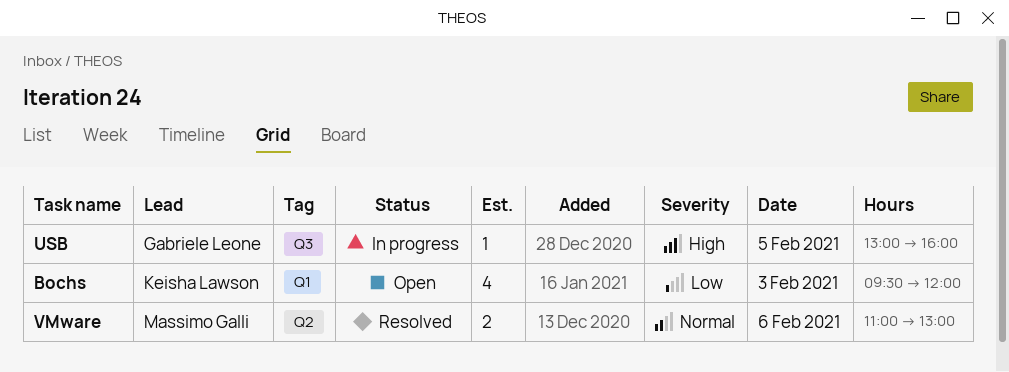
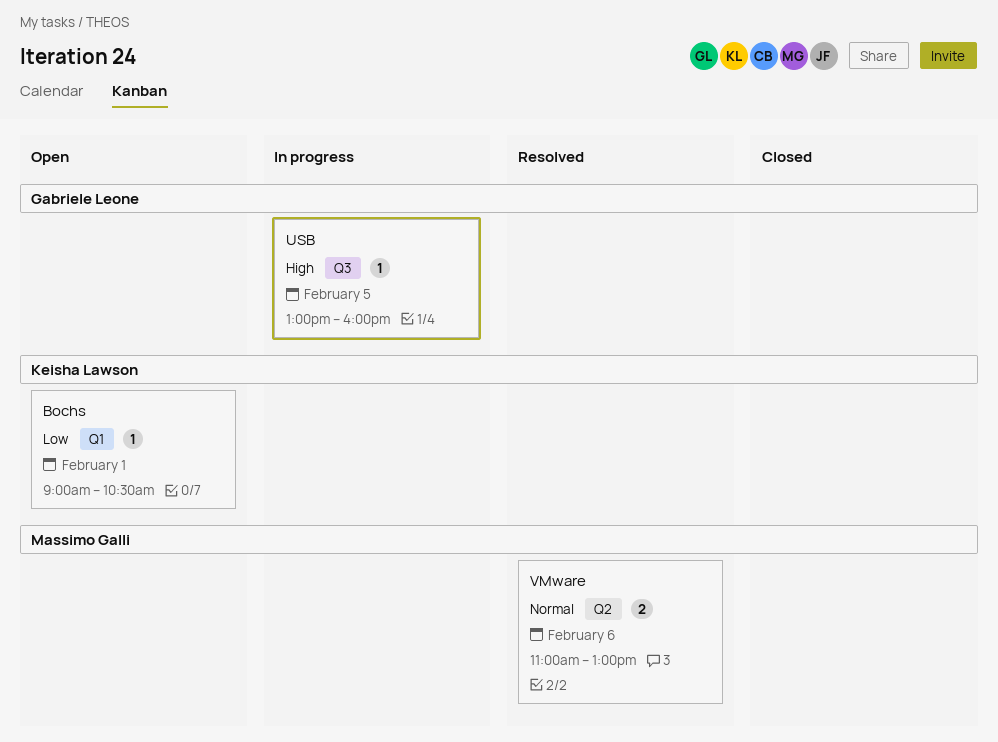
Bochs, estimate: 4 -> 1
Bochs, day: Feb 3 -> Feb 1
Bochs, begins: 09:30 -> 09:00
Bochs, ends: 12:00 -> 10:30

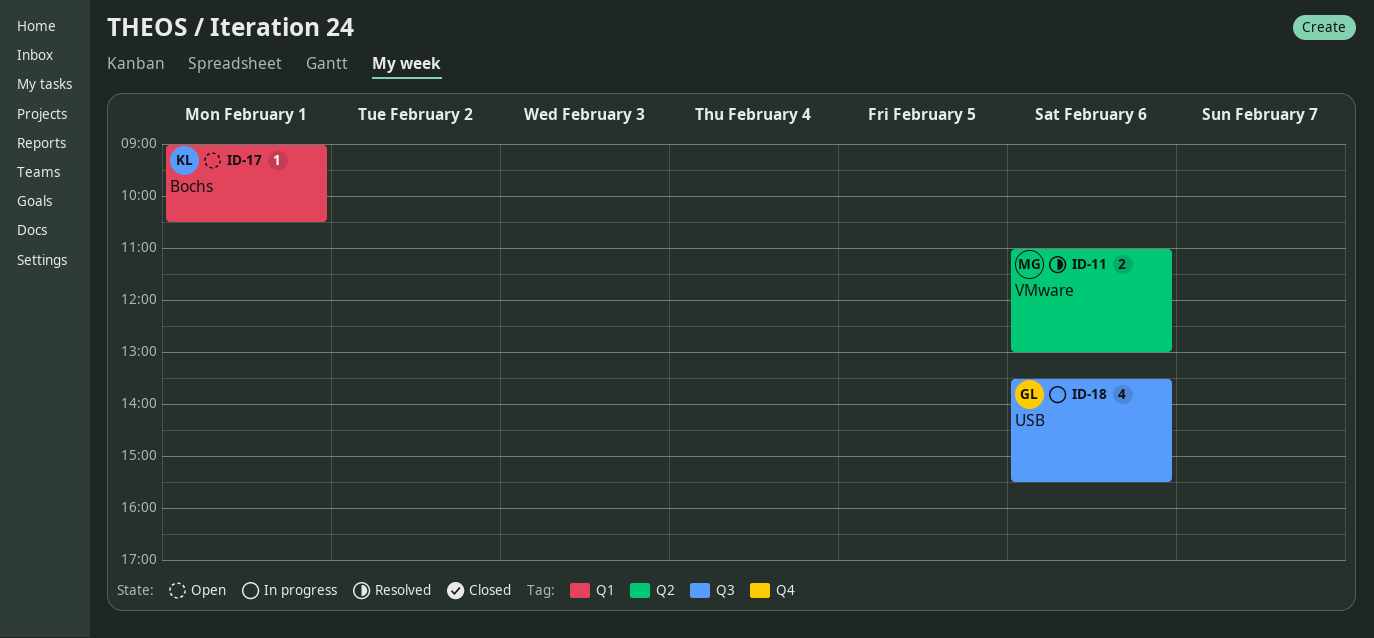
USB, estimate: 1 -> 4
USB, day: Feb 5 -> Feb 6
USB, begins: 13:00 -> 13:30
USB, ends: 16:00 -> 15:30

